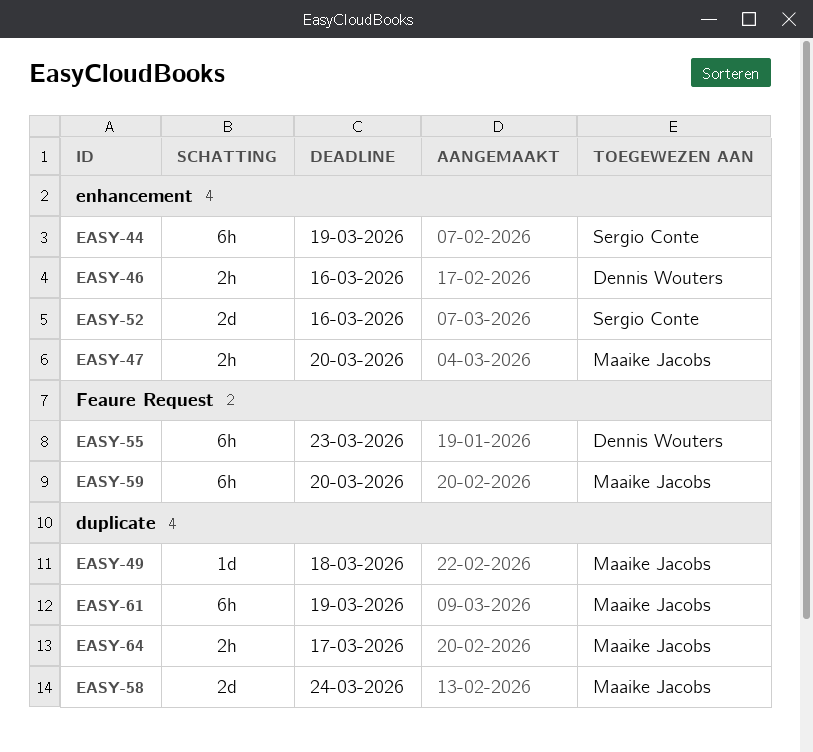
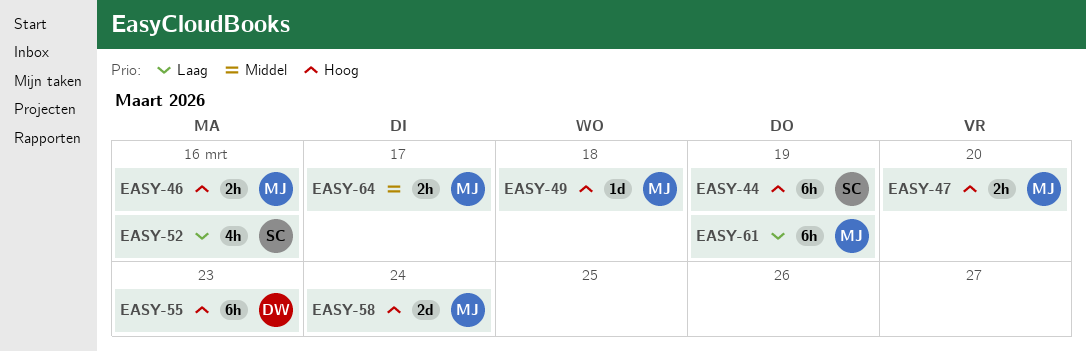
EASY-46, owner: Dennis Wouters -> Maaike Jacobs
EASY-52, estimate: 2d -> 4h
EASY-59: present -> none

